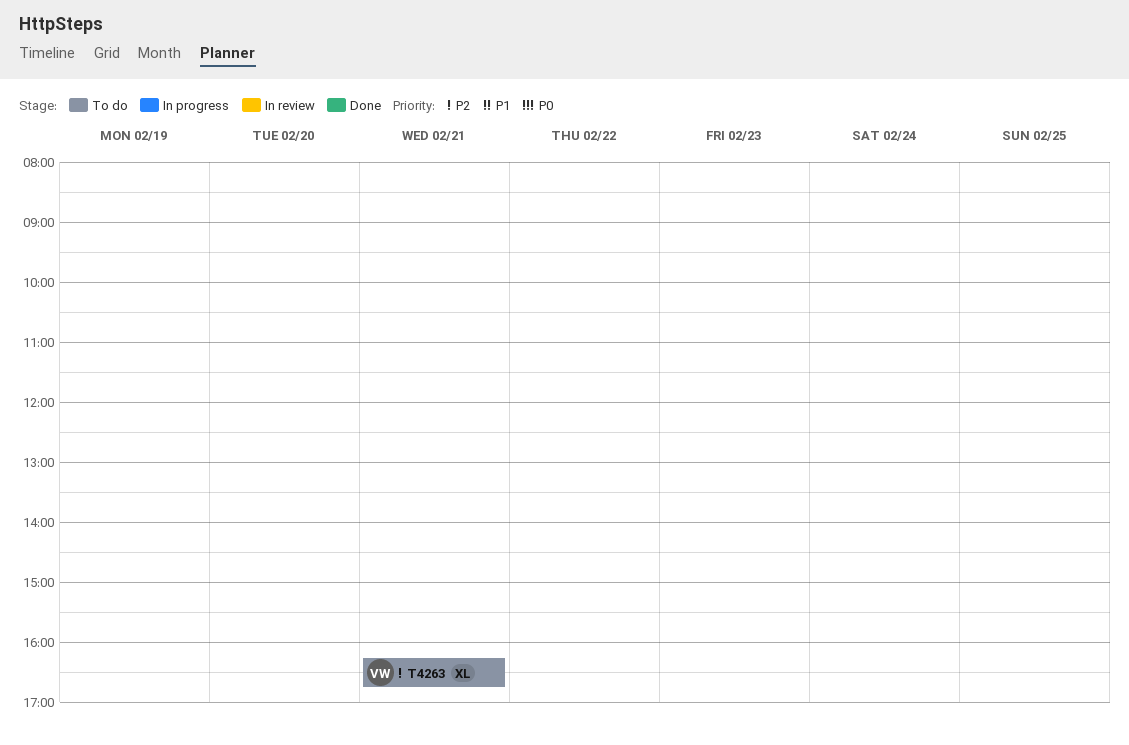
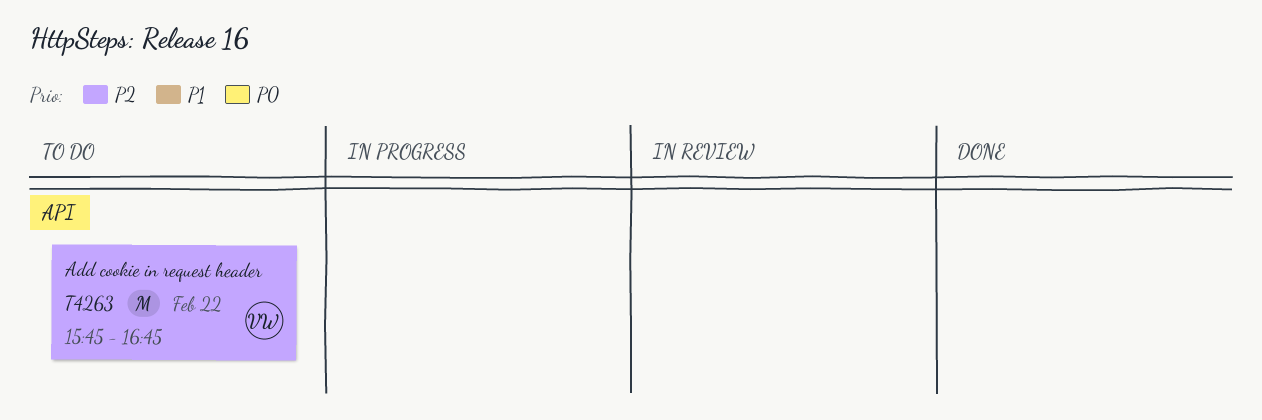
T4263, estimate: XL -> M
T4263, day: Feb 21 -> Feb 22
T4263, begins: 16:15 -> 15:45

